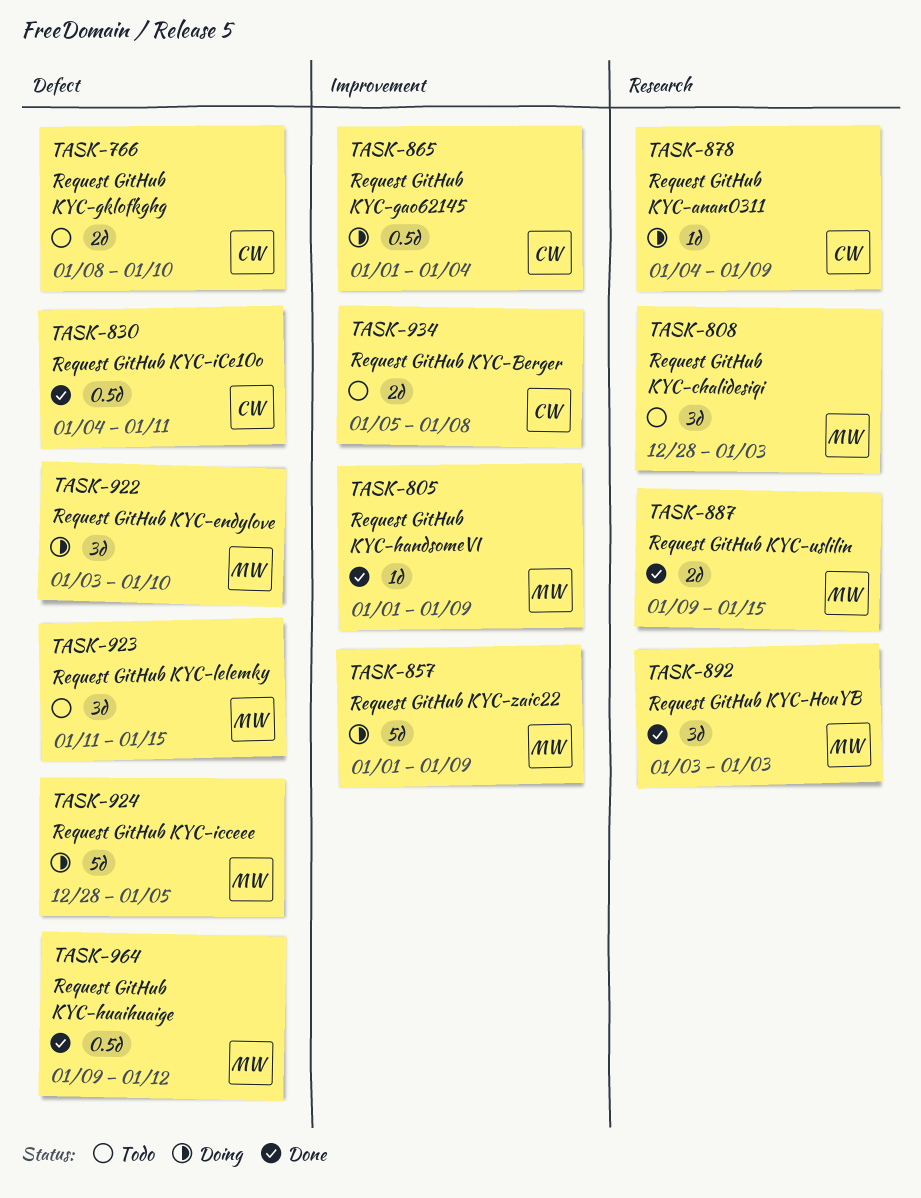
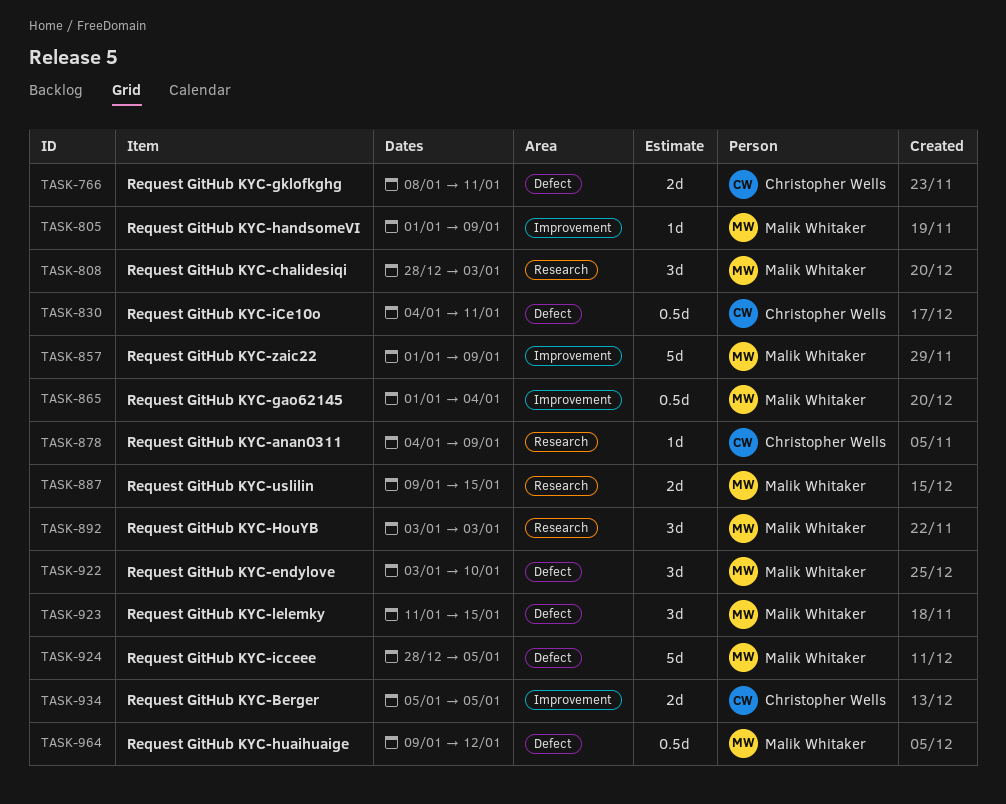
TASK-766, due: Jan 10 -> Jan 11
TASK-865, owner: Christopher Wells -> Malik Whitaker
TASK-934, due: Jan 8 -> Jan 5

